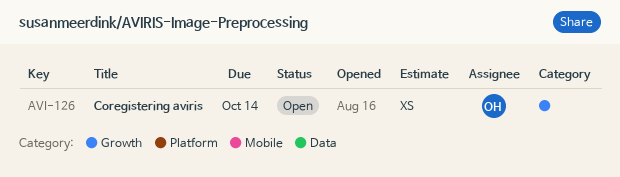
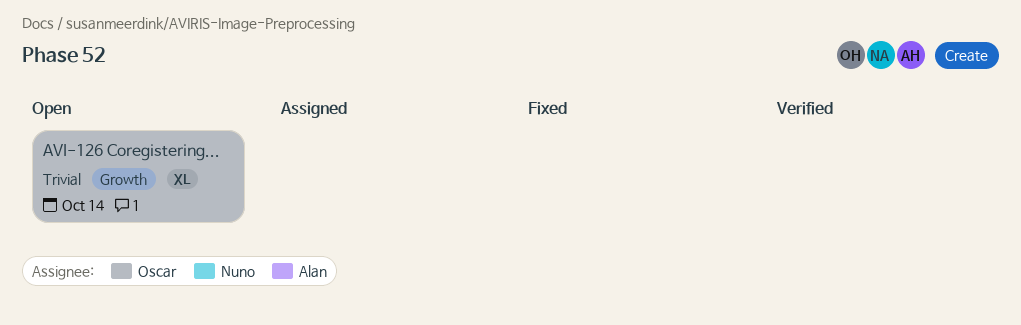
AVI-126, estimate: XS -> XL

